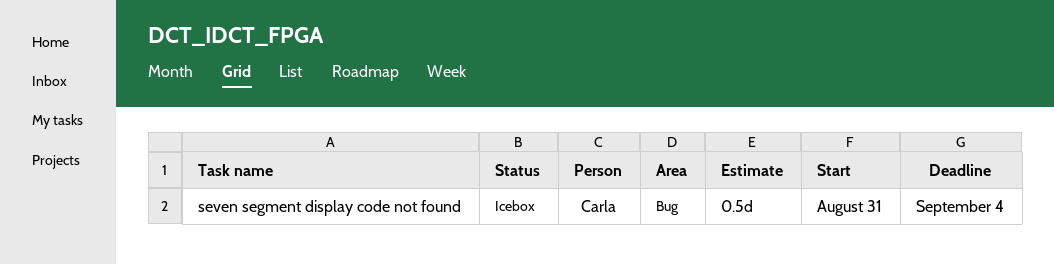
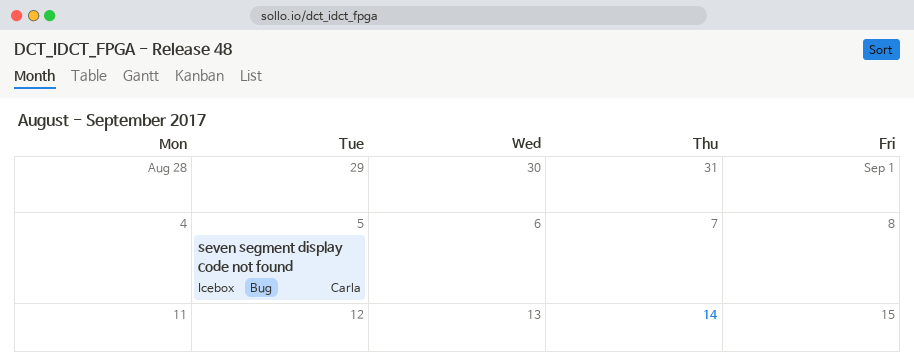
seven segment display code not found, due: Sep 4 -> Sep 5

